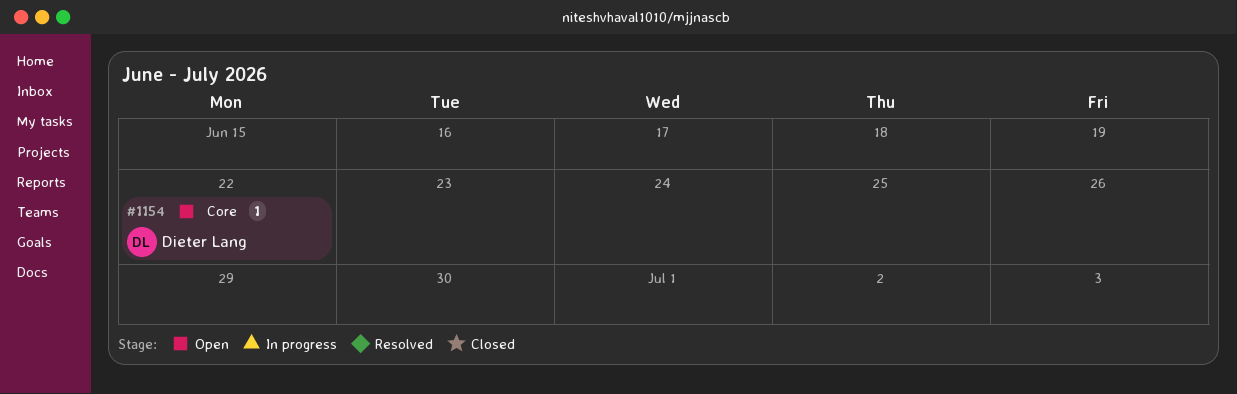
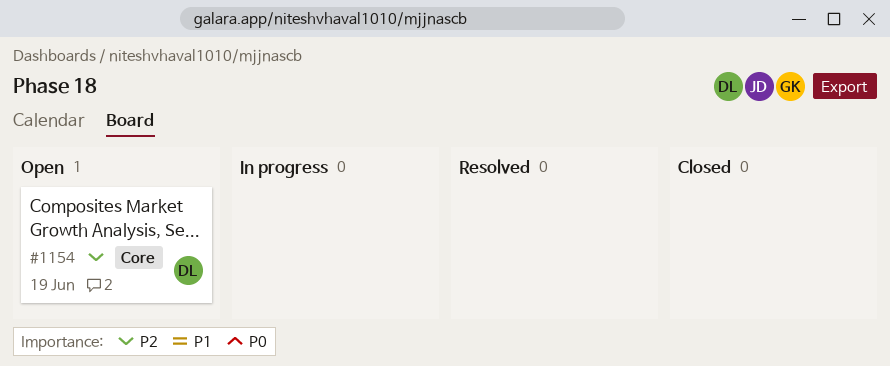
#1154, due: Jun 22 -> Jun 19

